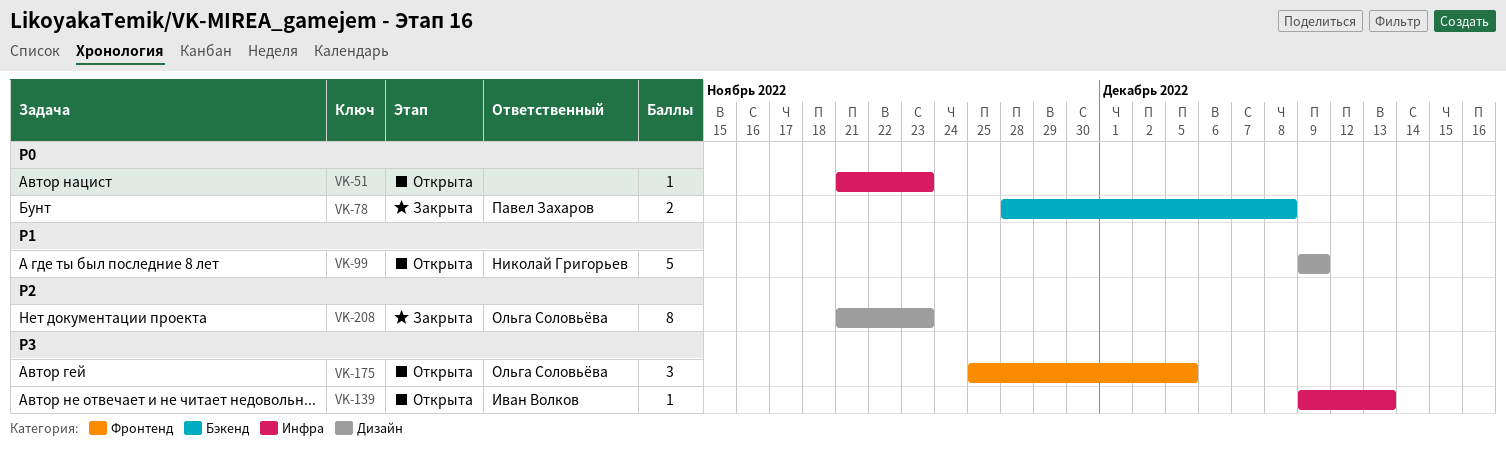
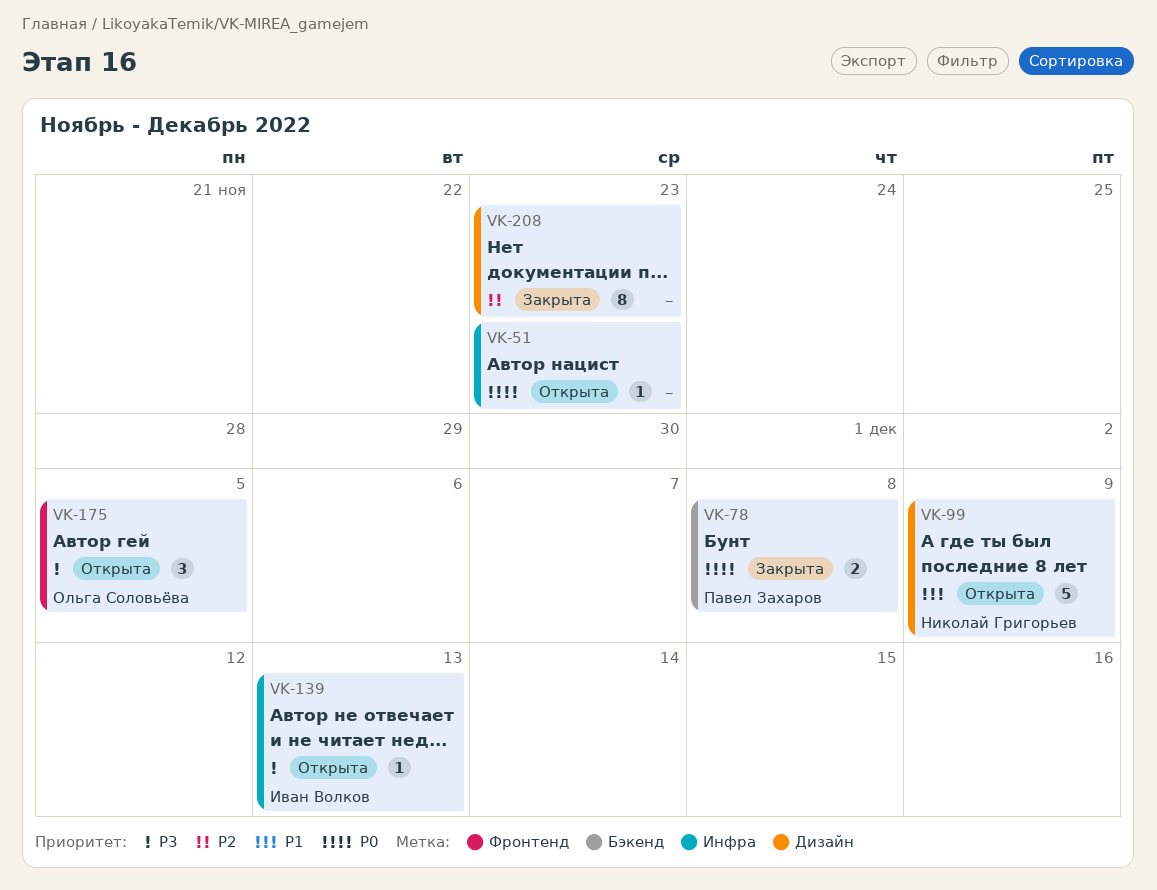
VK-208, owner: Ольга Соловьёва -> none

